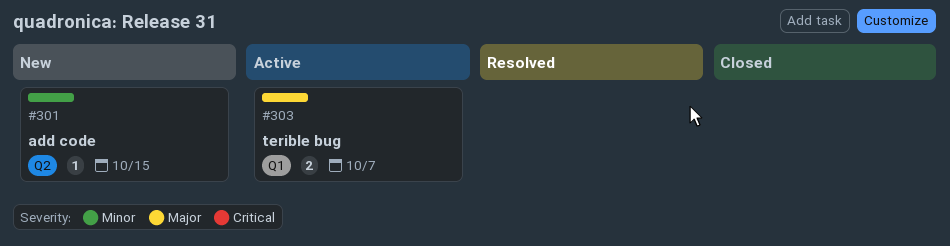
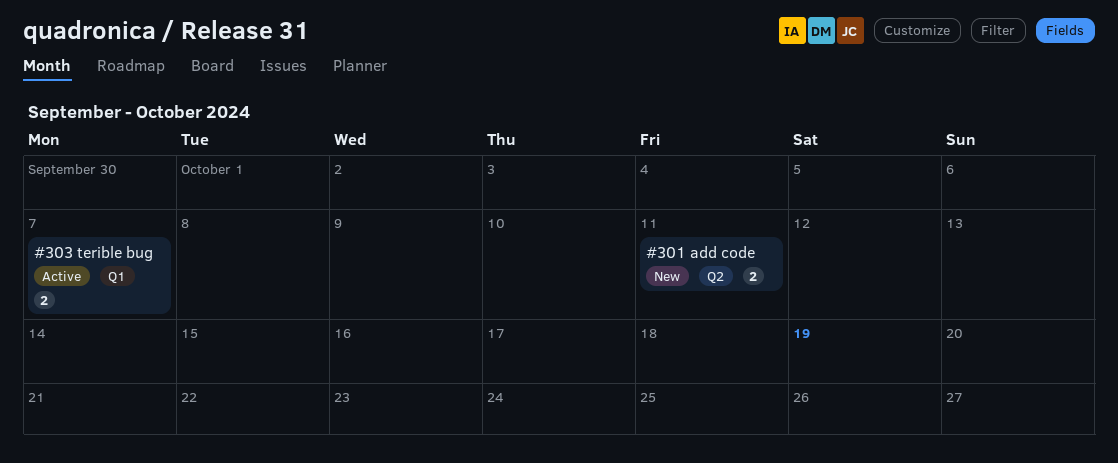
#301, estimate: 1 -> 2
#301, due: Oct 15 -> Oct 11

